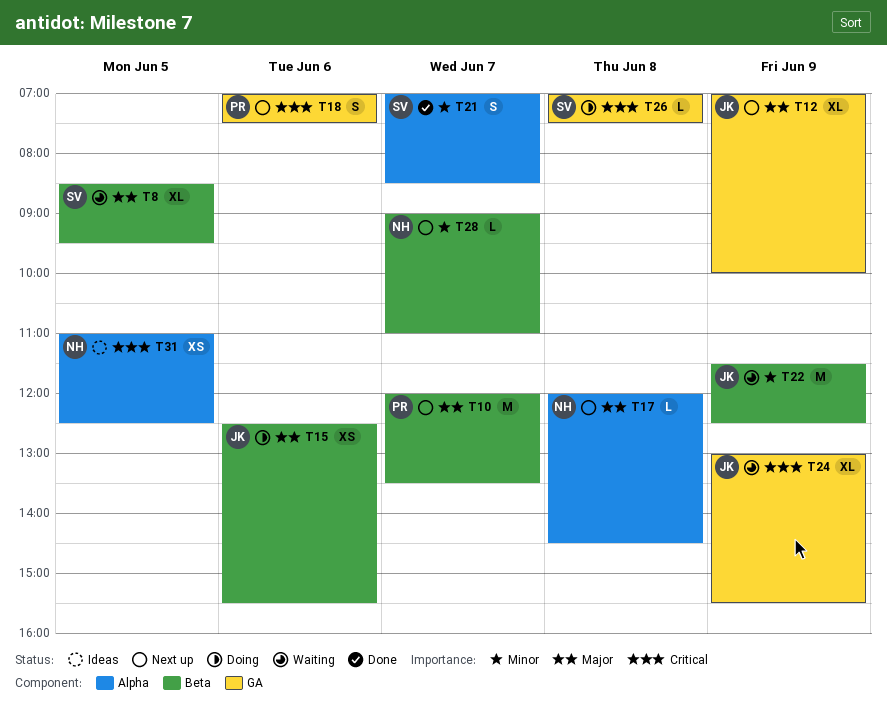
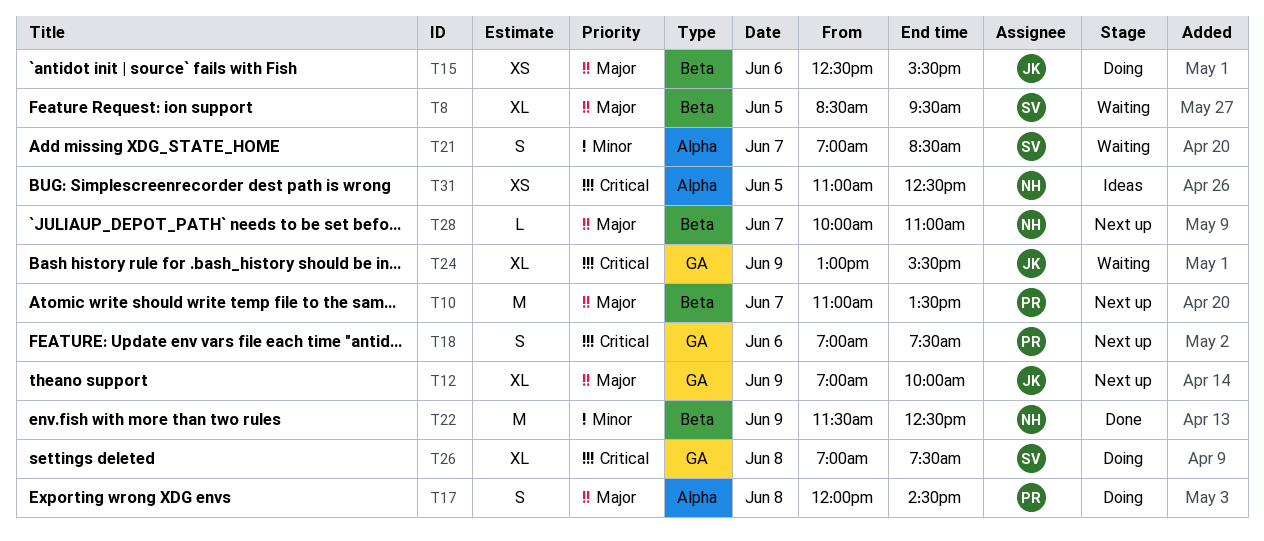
T10, begins: 12:00 -> 11:00
T17, status: Next up -> Doing
T17, owner: NH -> PR
T17, estimate: L -> S
T21, status: Done -> Waiting
T22, status: Waiting -> Done
T22, owner: JK -> NH
T26, estimate: L -> XL
T28, priority: Minor -> Major
T28, begins: 09:00 -> 10:00

